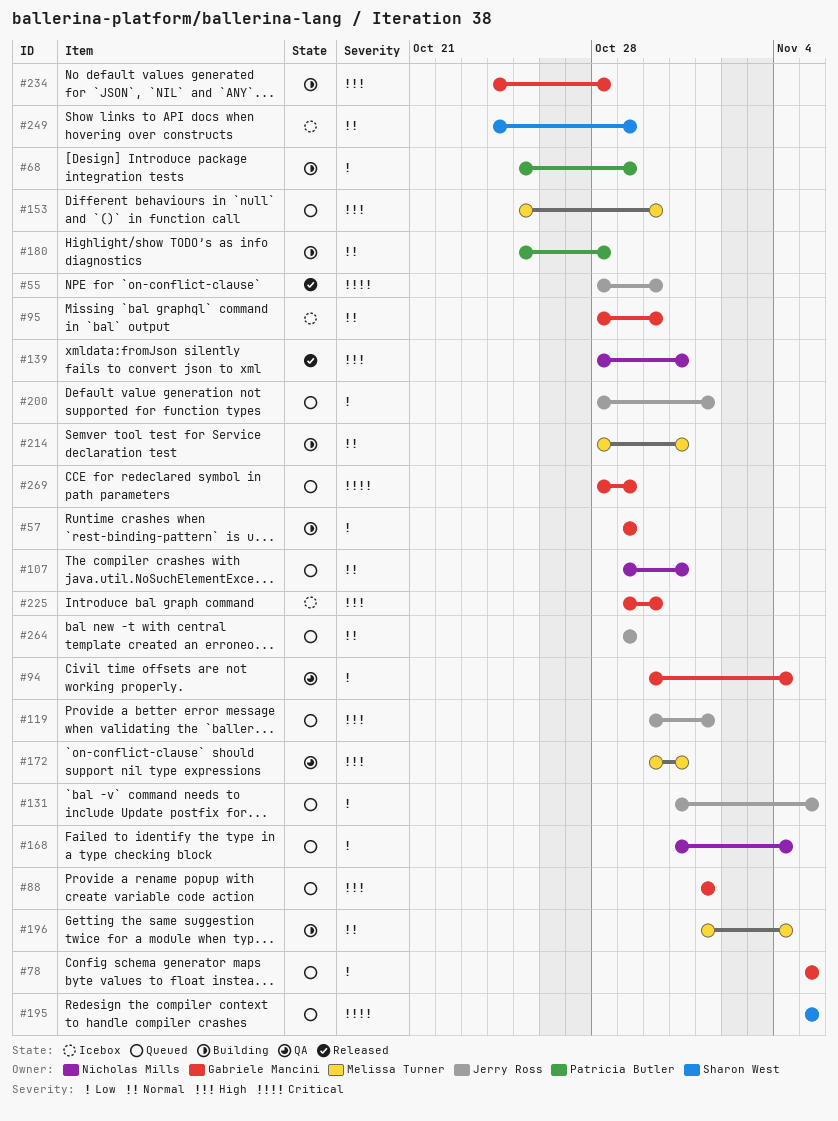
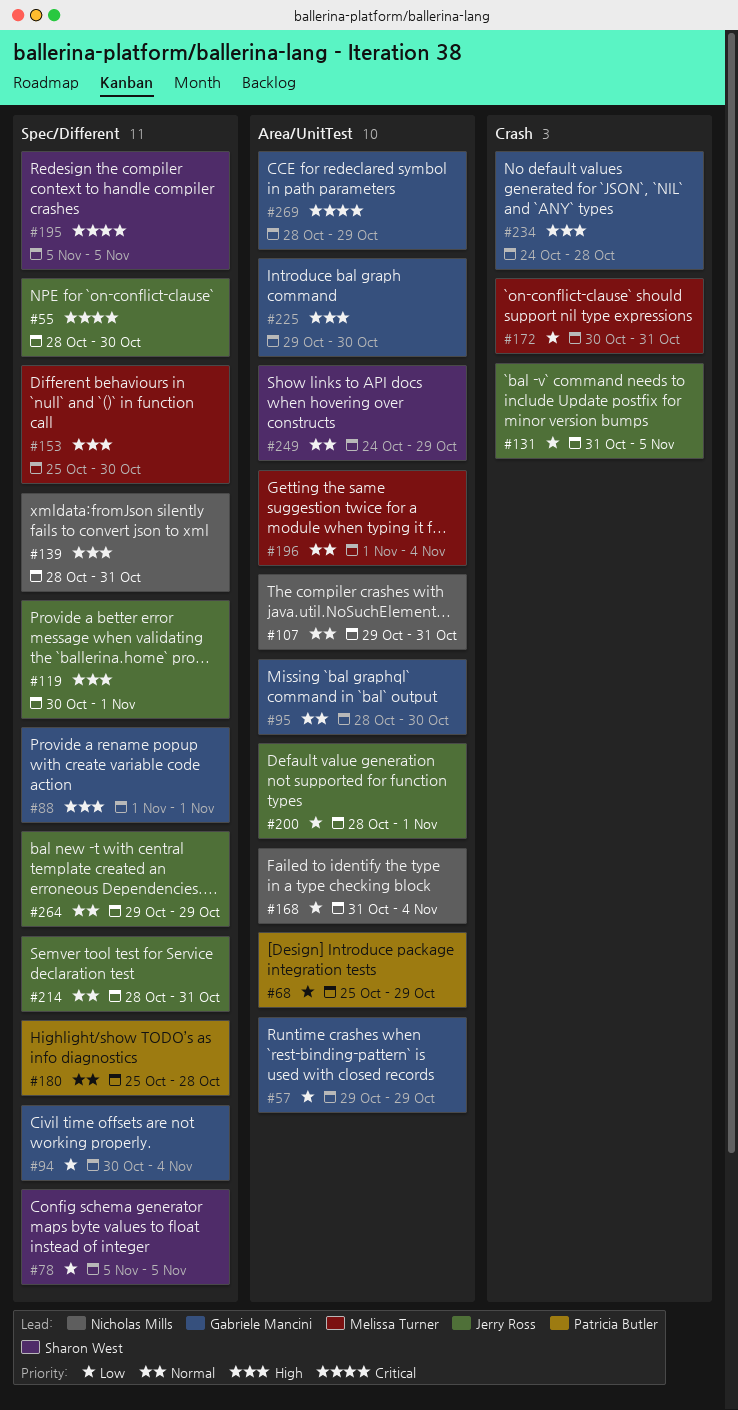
#78, owner: Gabriele Mancini -> Sharon West
#172, priority: High -> Low
#214, owner: Melissa Turner -> Jerry Ross

